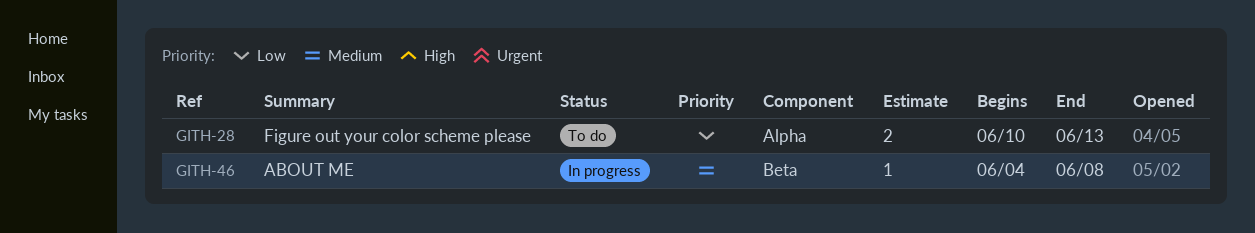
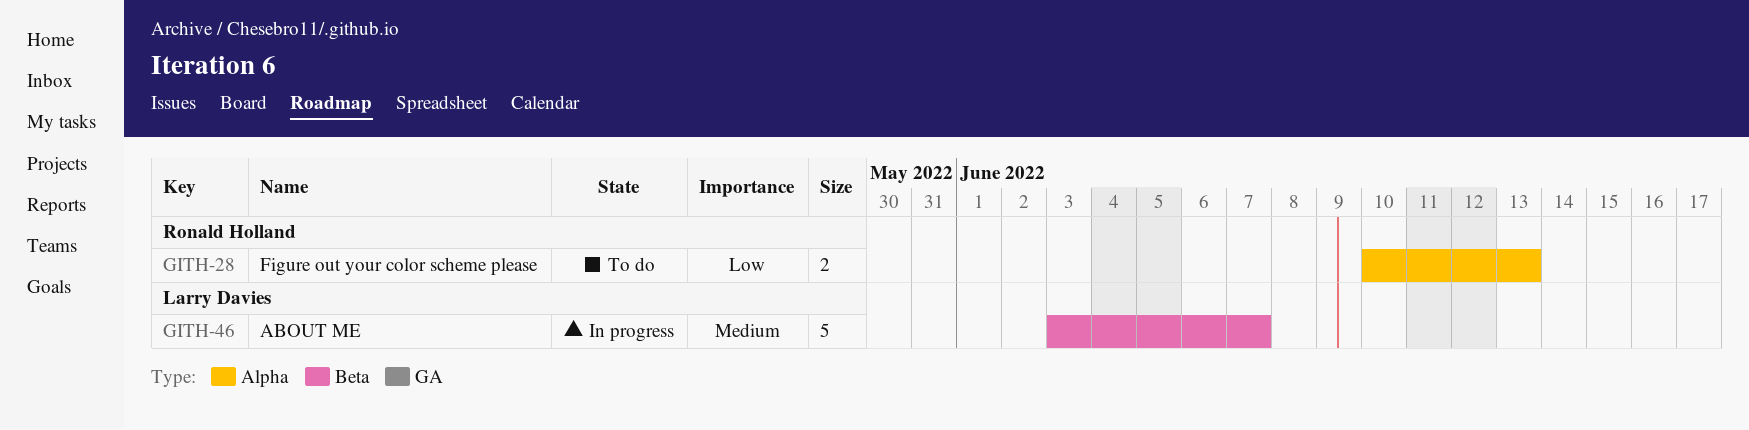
GITH-46, estimate: 1 -> 5
GITH-46, start: Jun 4 -> Jun 3
GITH-46, due: Jun 8 -> Jun 7

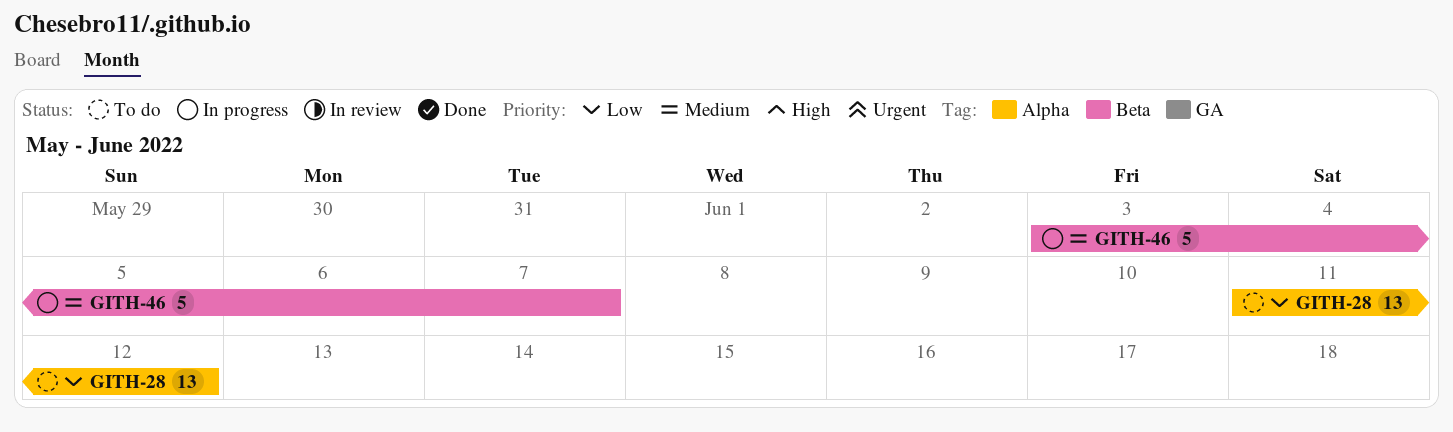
GITH-28, estimate: 2 -> 13
GITH-28, start: Jun 10 -> Jun 11
GITH-28, due: Jun 13 -> Jun 12

